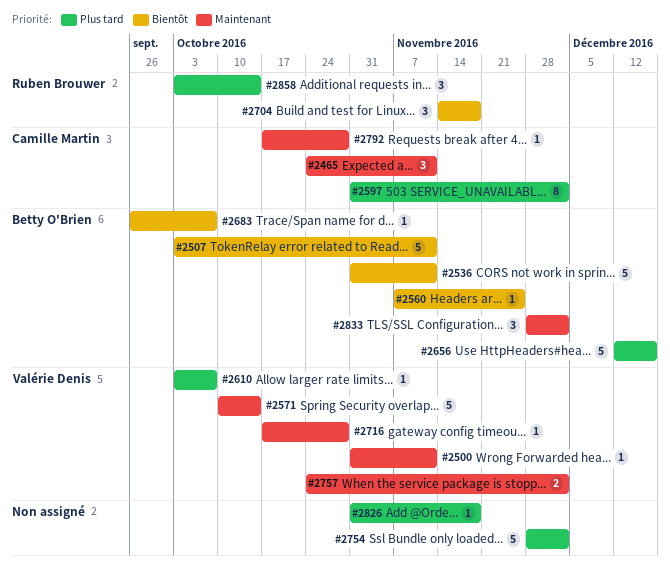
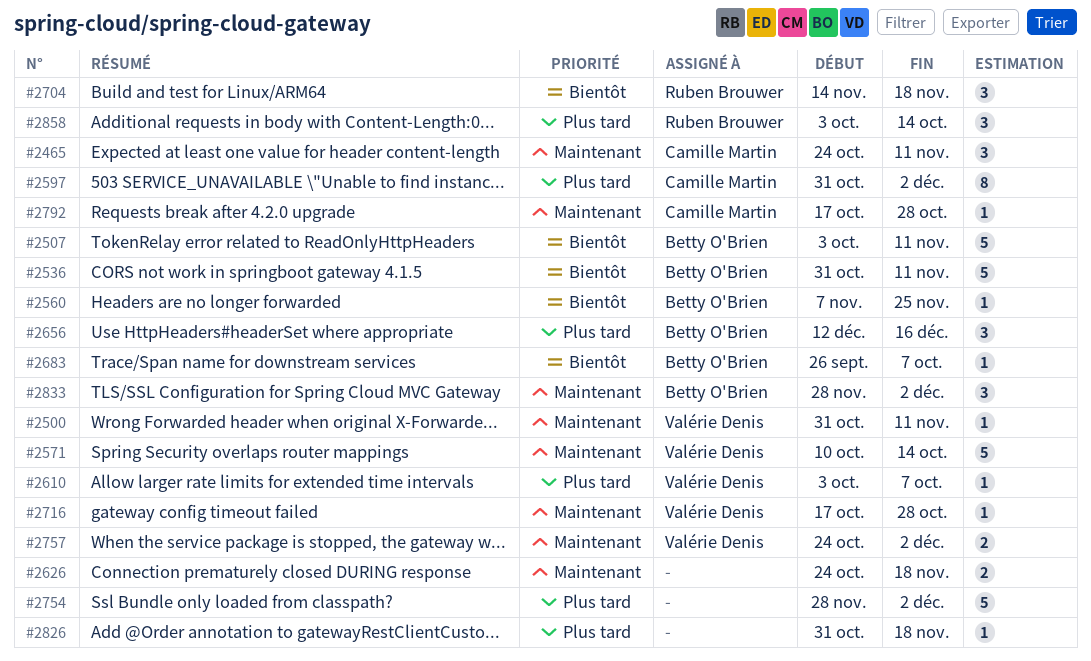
#2626: none -> present
#2656, estimate: 5 -> 3

